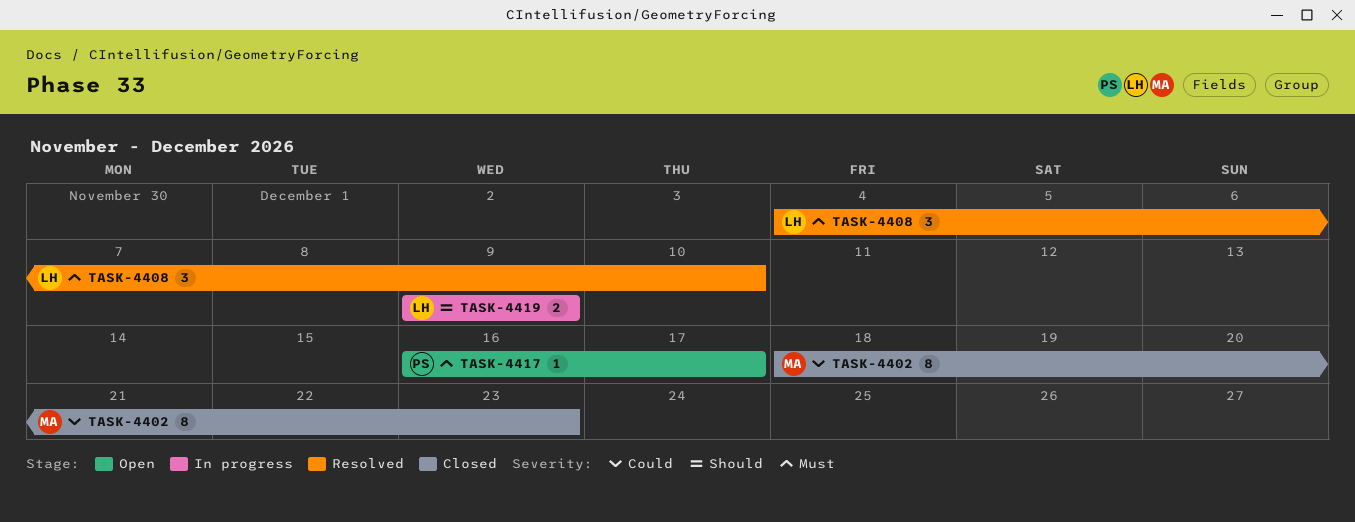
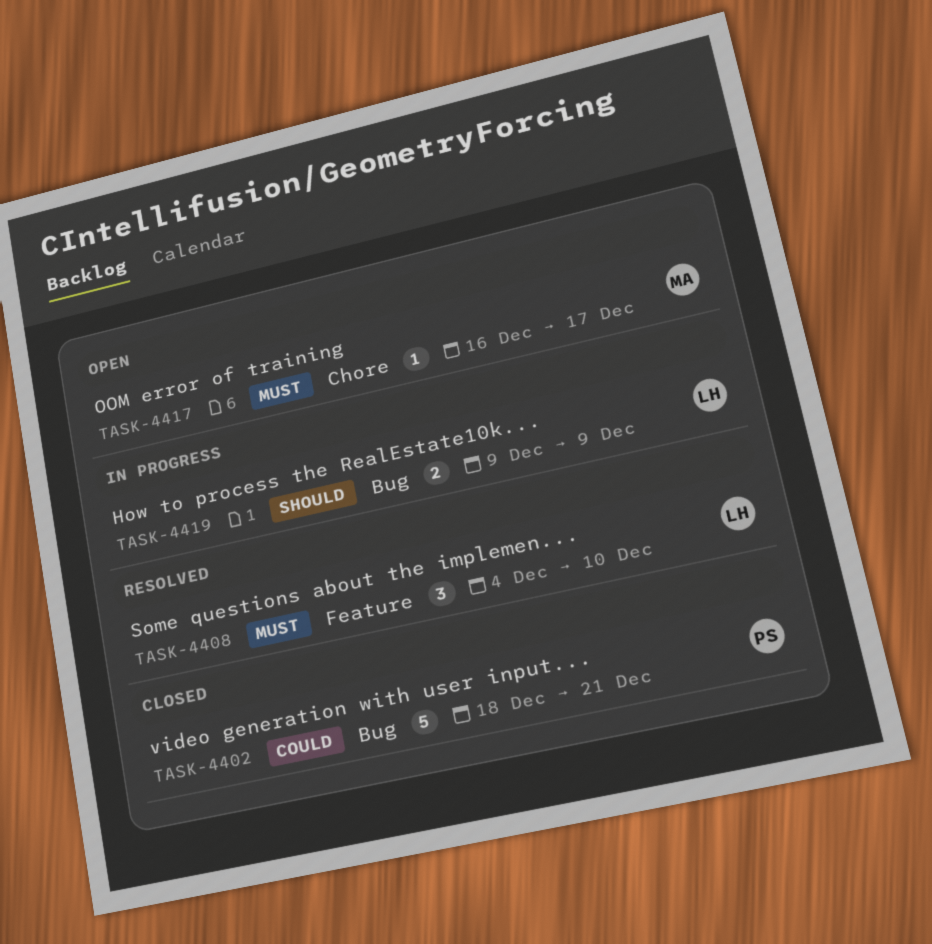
TASK-4402, owner: MA -> PS
TASK-4402, estimate: 8 -> 5
TASK-4402, due: Dec 23 -> Dec 21
TASK-4417, owner: PS -> MA

